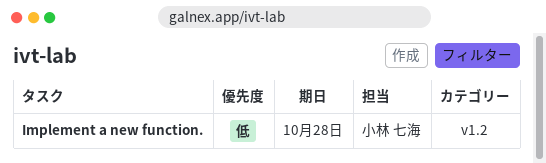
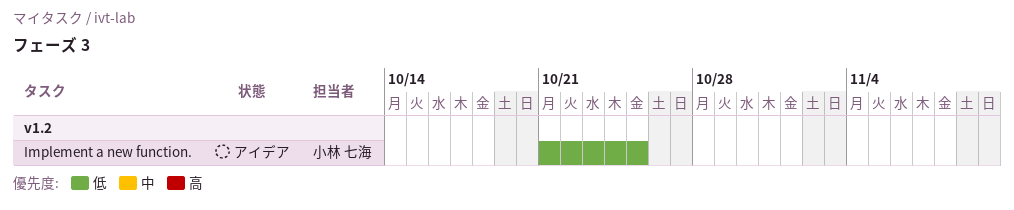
Implement a new function., due: Oct 28 -> Oct 25

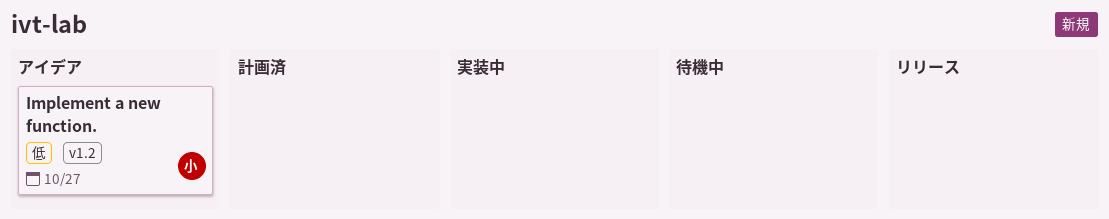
Implement a new function., due: Oct 25 -> Oct 27

